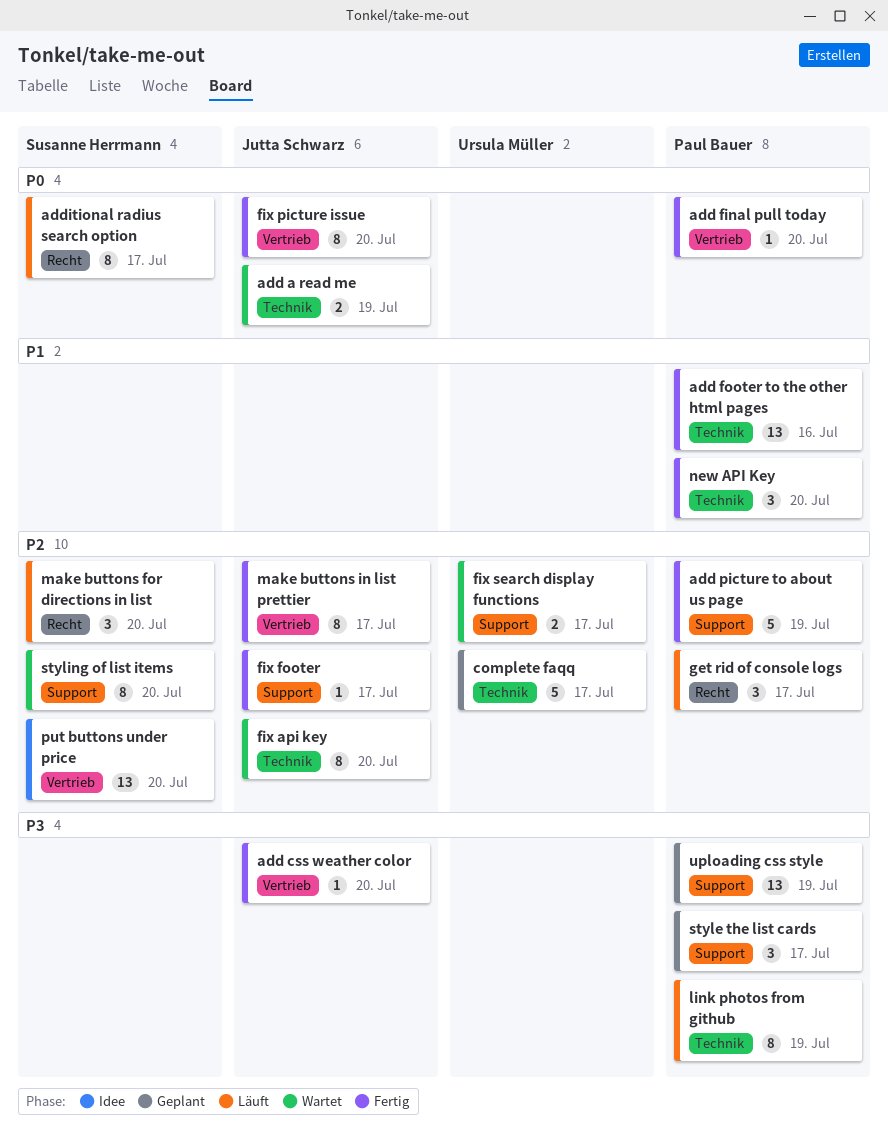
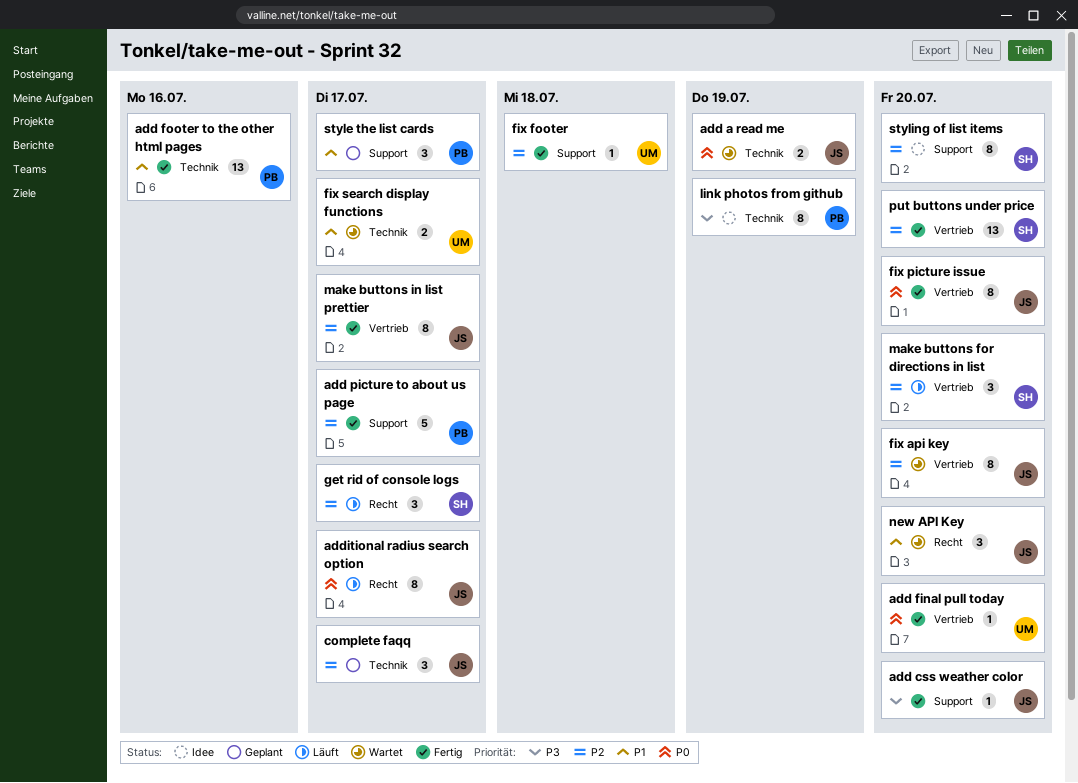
add css weather color, label: Vertrieb -> Support
add final pull today, owner: Paul Bauer -> Ursula Müller
add picture to about us page, due: Jul 19 -> Jul 17
additional radius search option, owner: Susanne Herrmann -> Jutta Schwarz
complete faqq, owner: Ursula Müller -> Jutta Schwarz
complete faqq, estimate: 5 -> 3
fix api key, label: Technik -> Vertrieb
fix footer, owner: Jutta Schwarz -> Ursula Müller
fix footer, due: Jul 17 -> Jul 18
fix search display functions, priority: P2 -> P1
fix search display functions, label: Support -> Technik
get rid of console logs, owner: Paul Bauer -> Susanne Herrmann
link photos from github, status: Läuft -> Idee
make buttons for directions in list, label: Recht -> Vertrieb
new API Key, status: Fertig -> Wartet
new API Key, owner: Paul Bauer -> Jutta Schwarz
new API Key, label: Technik -> Recht
put buttons under price, status: Idee -> Fertig
style the list cards, priority: P3 -> P1
styling of list items, status: Wartet -> Idee
uploading css style: present -> none

